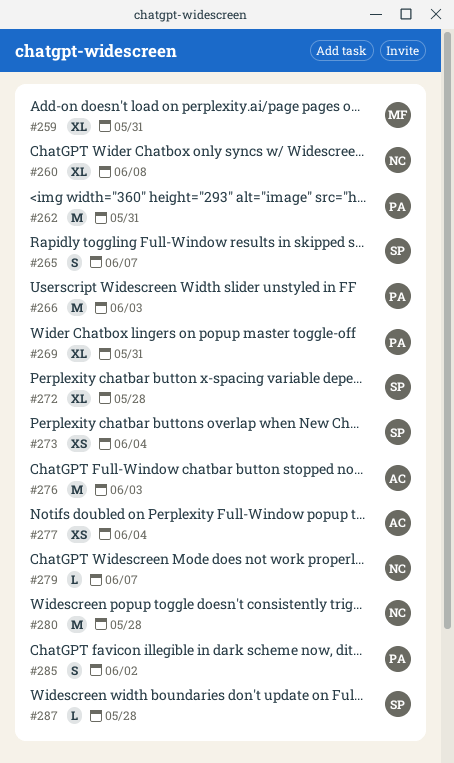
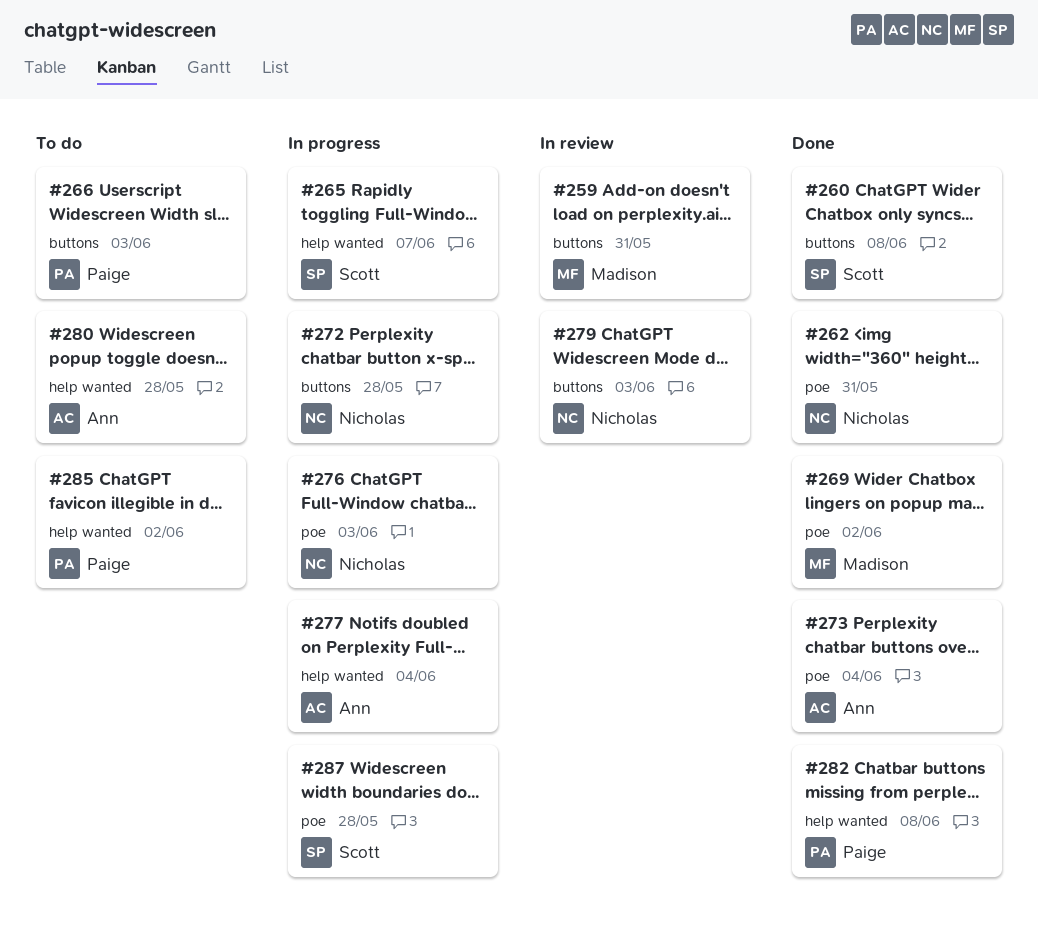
#260, owner: Nicholas -> Scott
#262, owner: Paige -> Nicholas
#269, owner: Paige -> Madison
#269, due: May 31 -> Jun 2
#272, owner: Scott -> Nicholas
#273, owner: Scott -> Ann
#276, owner: Ann -> Nicholas
#279, due: Jun 7 -> Jun 3
#280, owner: Nicholas -> Ann
#282: none -> present

